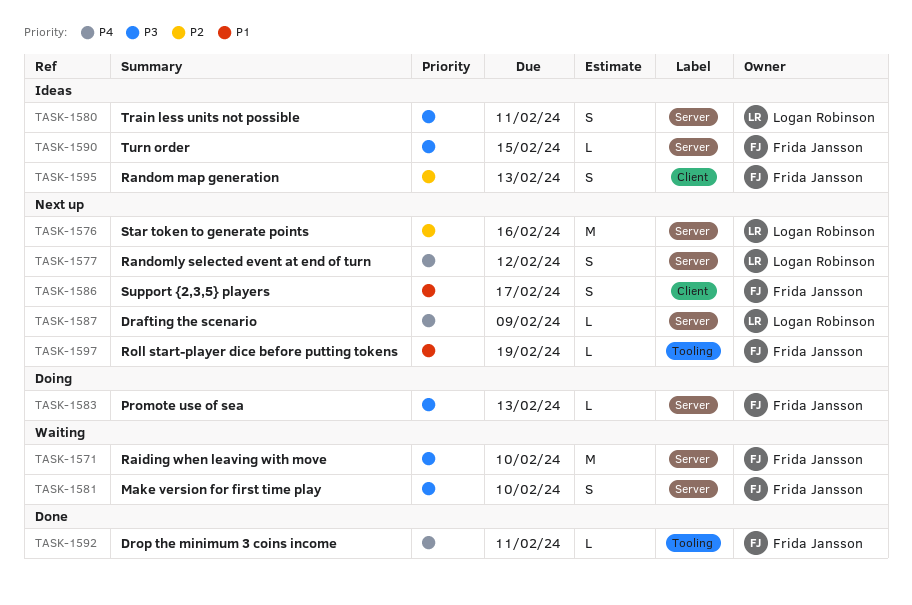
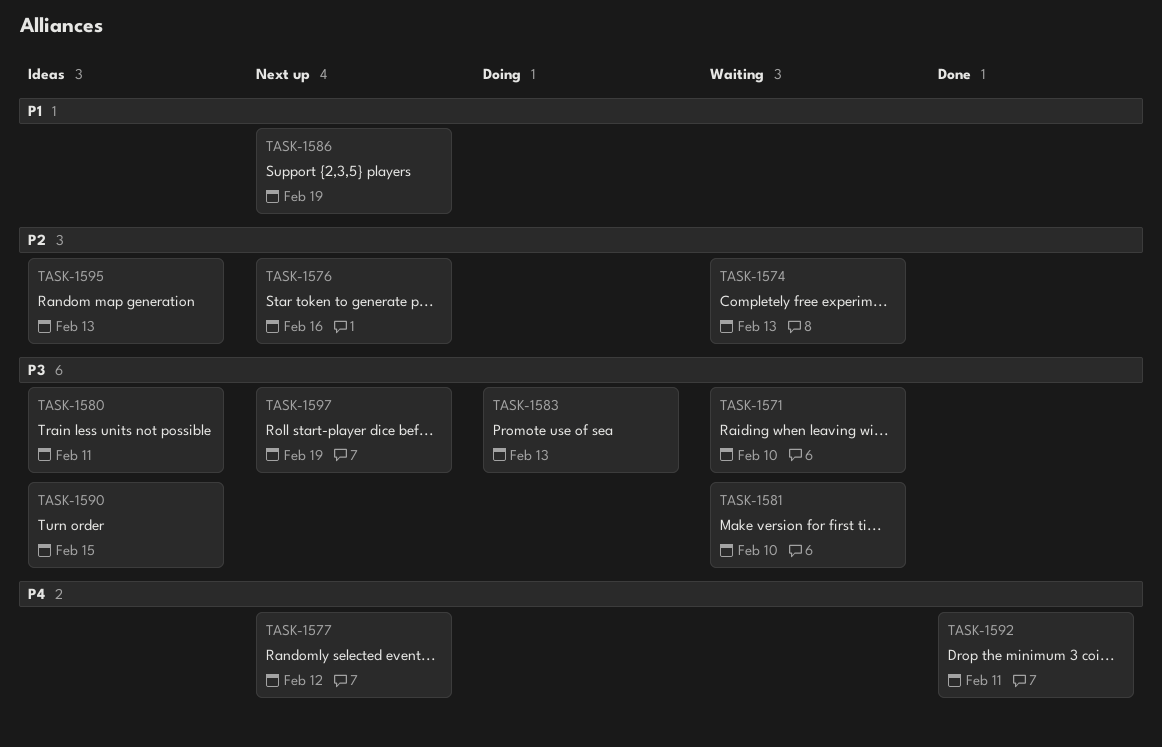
TASK-1574: none -> present
TASK-1586, due: Feb 17 -> Feb 19
TASK-1587: present -> none
TASK-1597, priority: P1 -> P3

